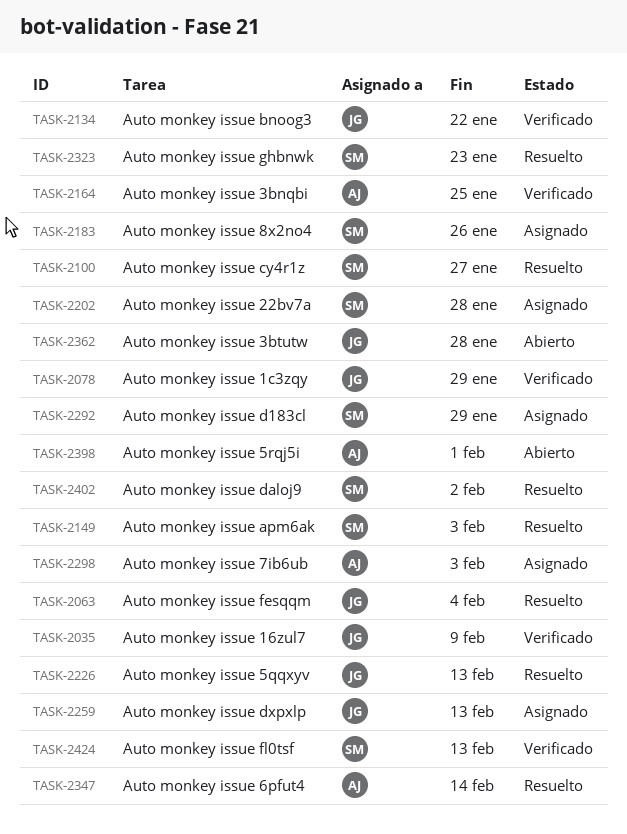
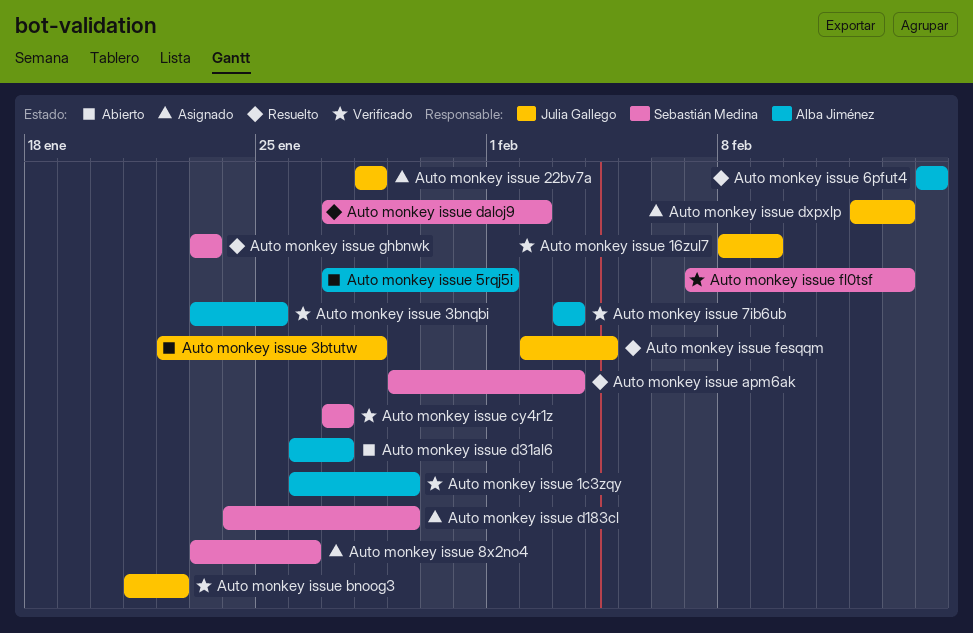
Auto monkey issue 1c3zqy, owner: Julia Gallego -> Alba Jiménez
Auto monkey issue 22bv7a, owner: Sebastián Medina -> Julia Gallego
Auto monkey issue 5qqxyv: present -> none
Auto monkey issue 7ib6ub, status: Asignado -> Verificado
Auto monkey issue cy4r1z, status: Resuelto -> Verificado
Auto monkey issue d31al6: none -> present

